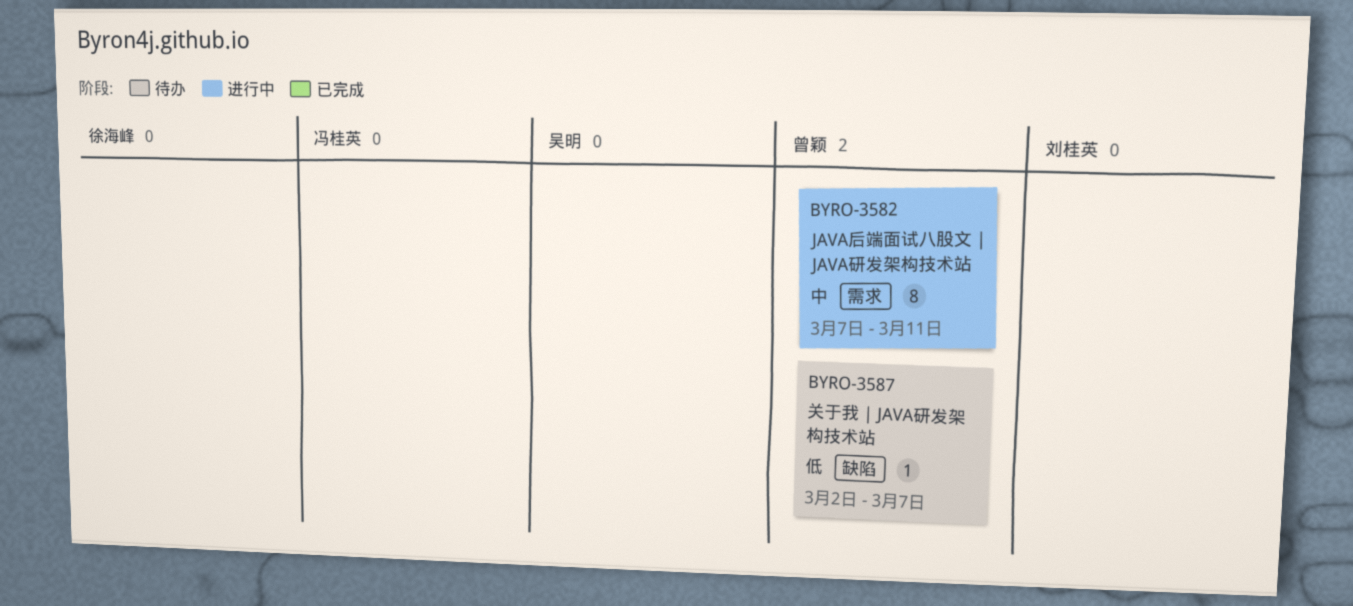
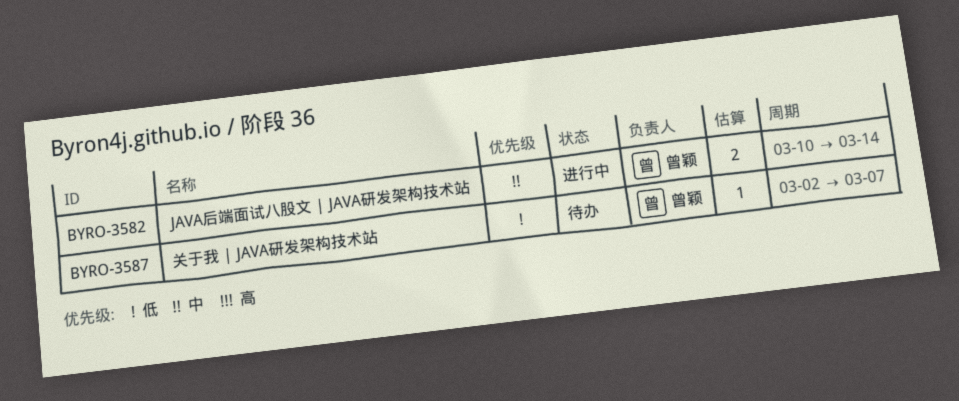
BYRO-3582, estimate: 8 -> 2
BYRO-3582, start: Mar 7 -> Mar 10
BYRO-3582, due: Mar 11 -> Mar 14

